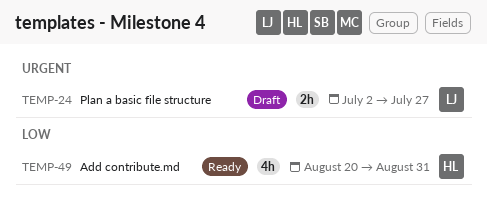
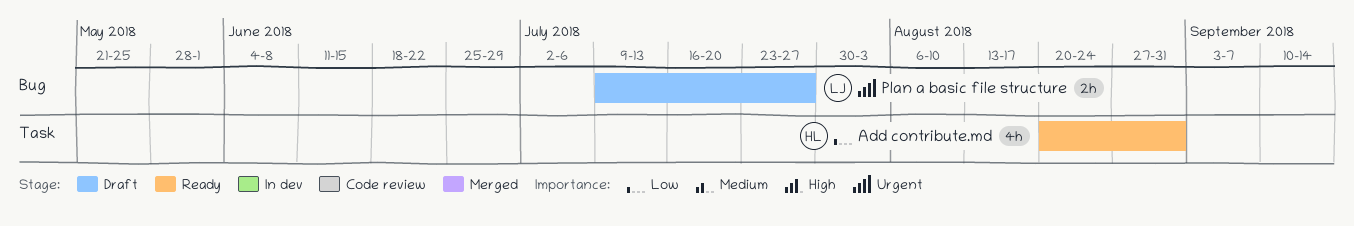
Plan a basic file structure, start: Jul 2 -> Jul 9

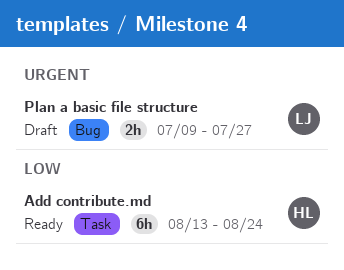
Add contribute.md, estimate: 4h -> 6h
Add contribute.md, start: Aug 20 -> Aug 13
Add contribute.md, due: Aug 31 -> Aug 24

